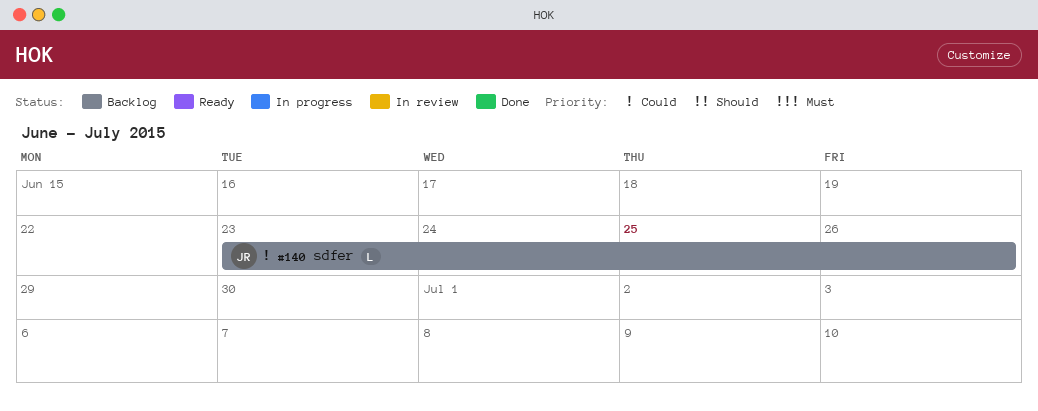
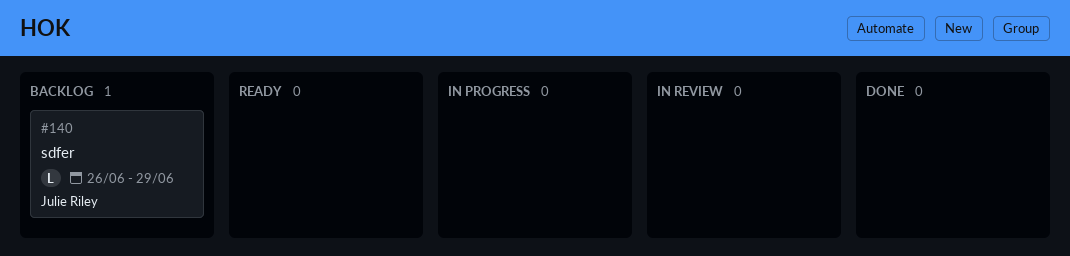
#140, start: Jun 23 -> Jun 26
#140, due: Jun 26 -> Jun 29

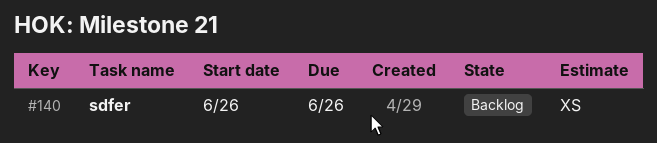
#140, estimate: L -> XS
#140, due: Jun 29 -> Jun 26

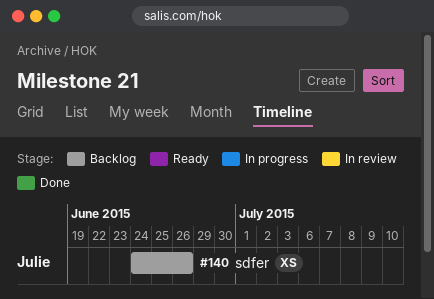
#140, start: Jun 26 -> Jun 24

